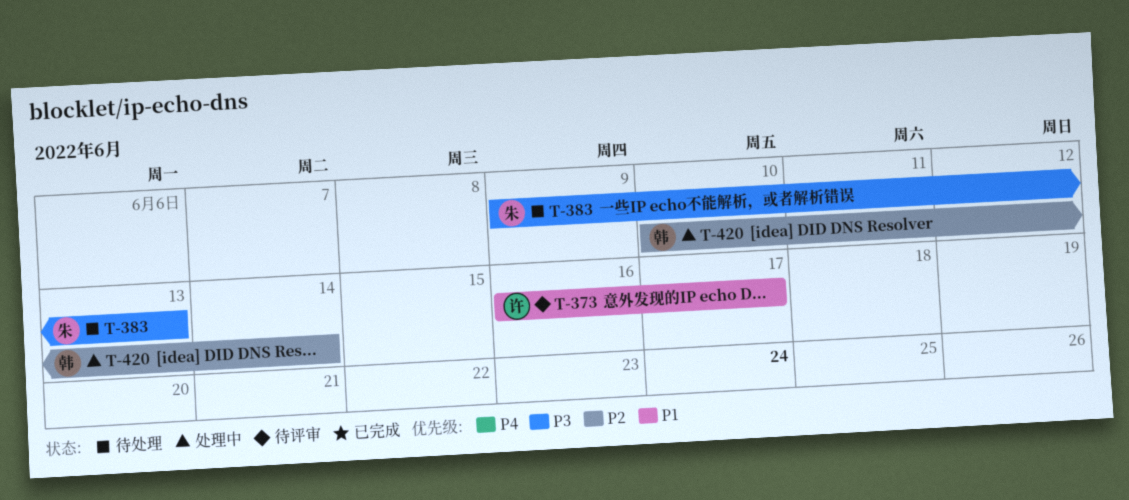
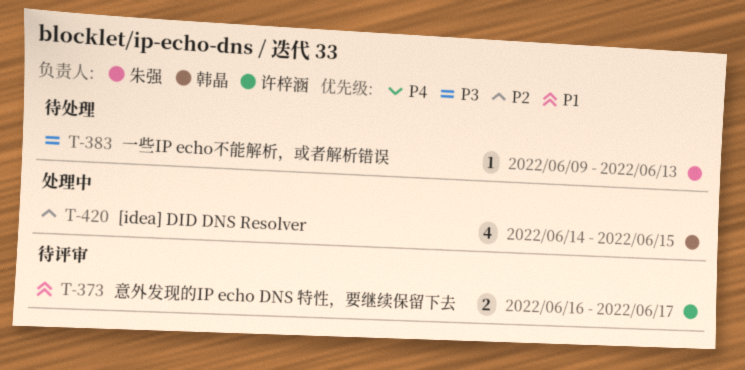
T-420, start: Jun 10 -> Jun 14
T-420, due: Jun 14 -> Jun 15

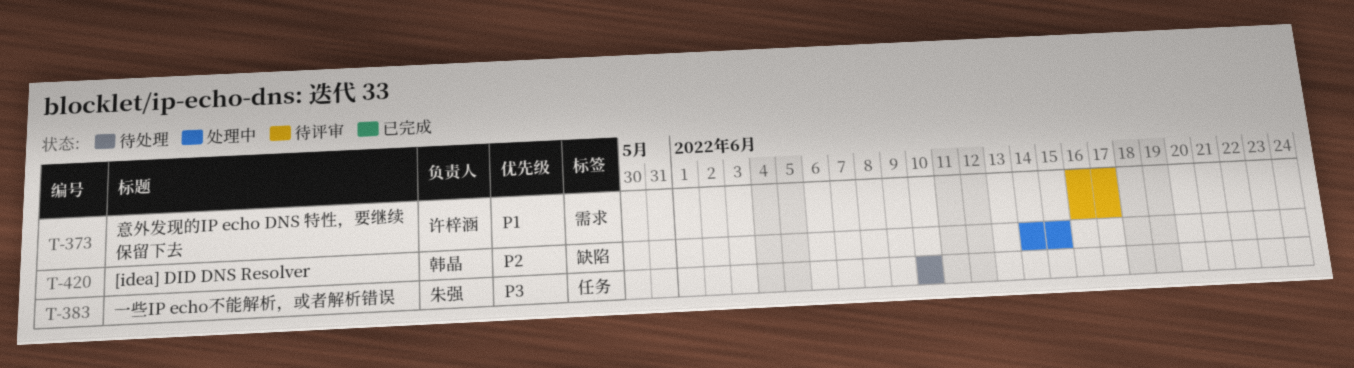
T-383, start: Jun 9 -> Jun 10
T-383, due: Jun 13 -> Jun 10

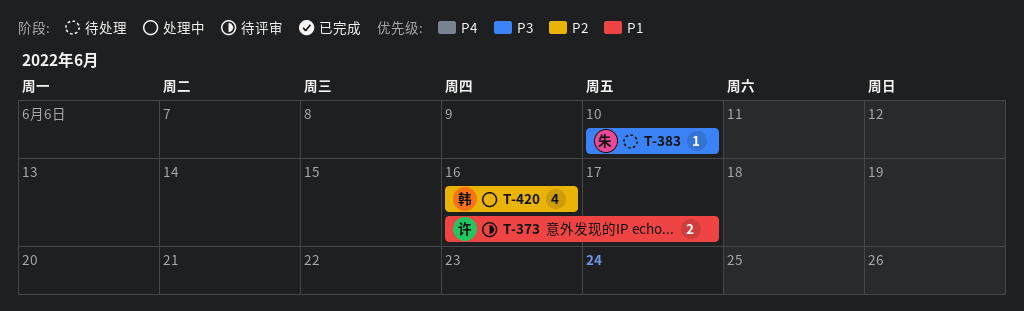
T-420, start: Jun 14 -> Jun 16
T-420, due: Jun 15 -> Jun 16

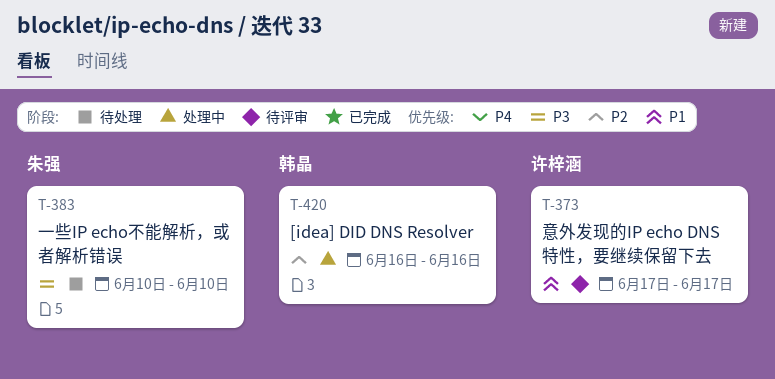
T-373, start: Jun 16 -> Jun 17

